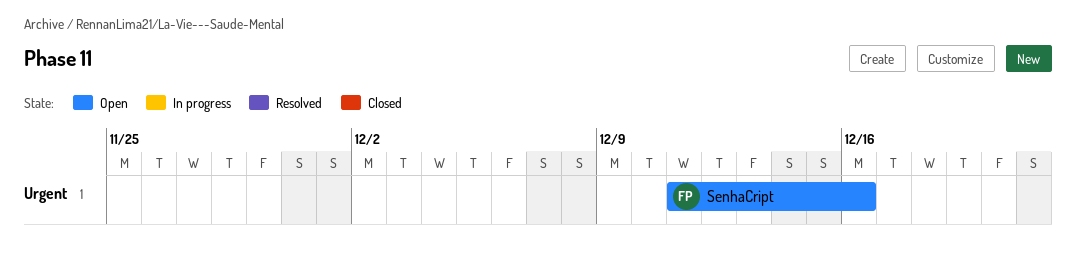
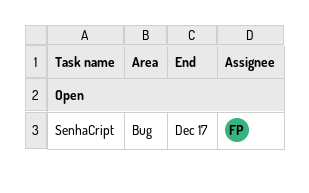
SenhaCript, due: Dec 16 -> Dec 17

